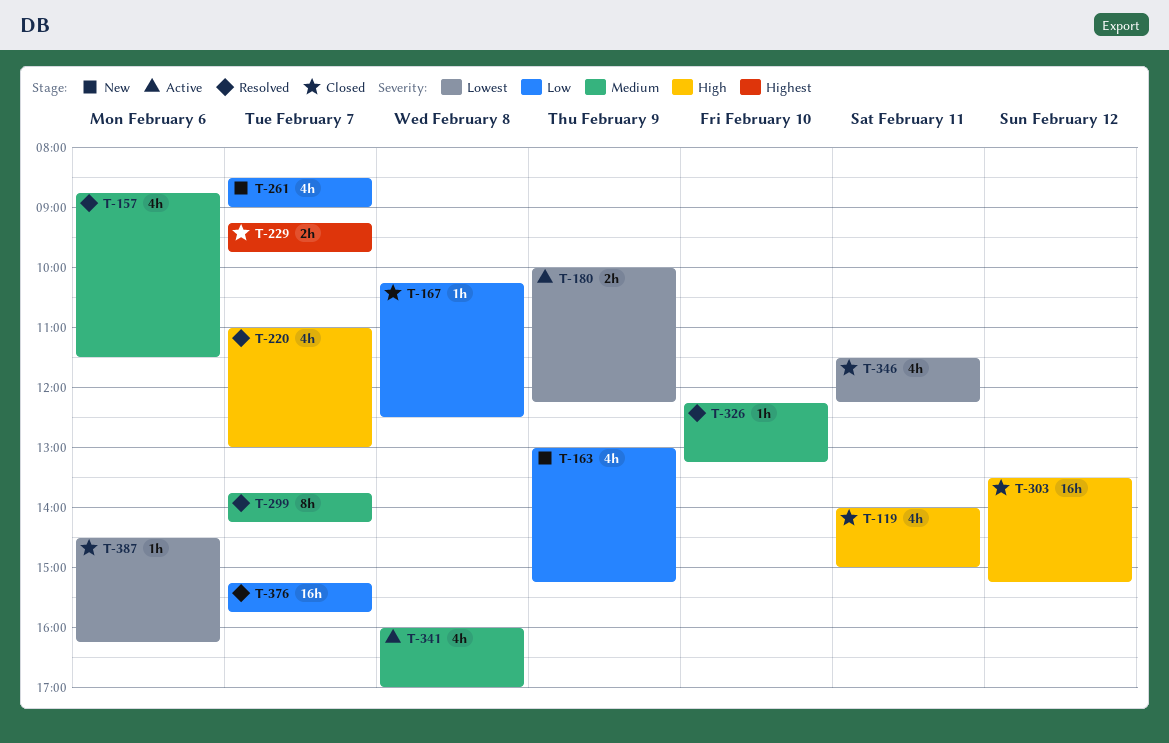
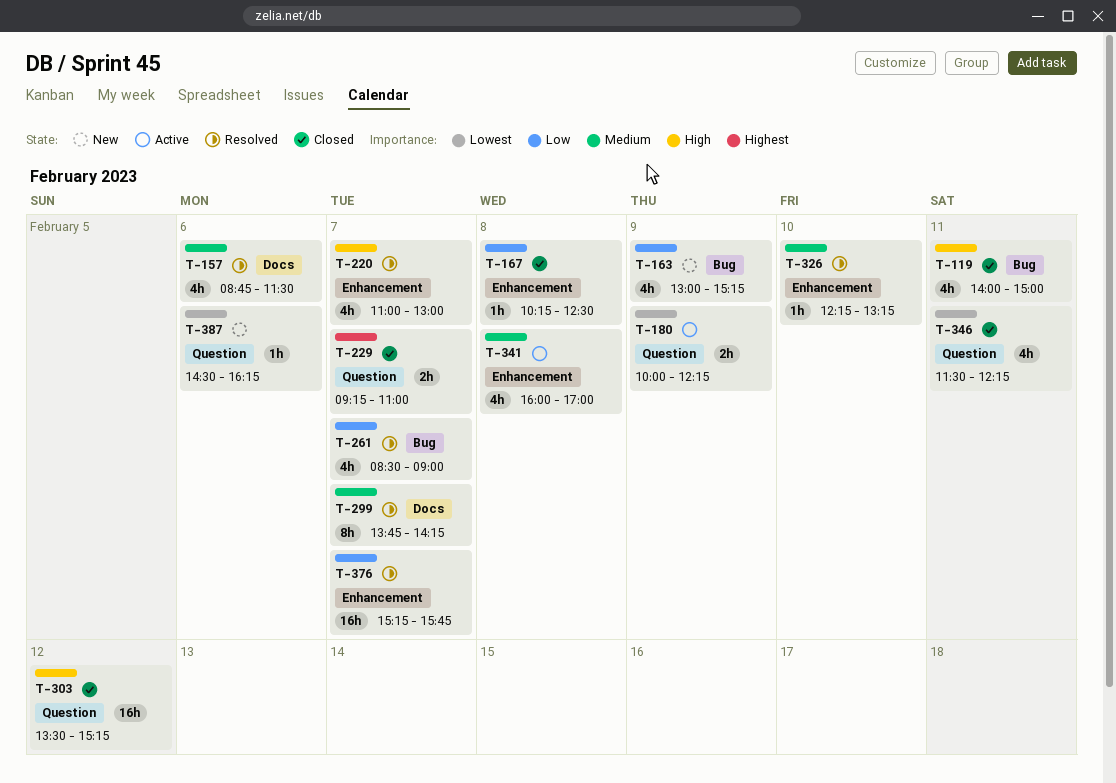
T-229, ends: 09:45 -> 11:00
T-261, status: New -> Resolved
T-387, status: Closed -> New

